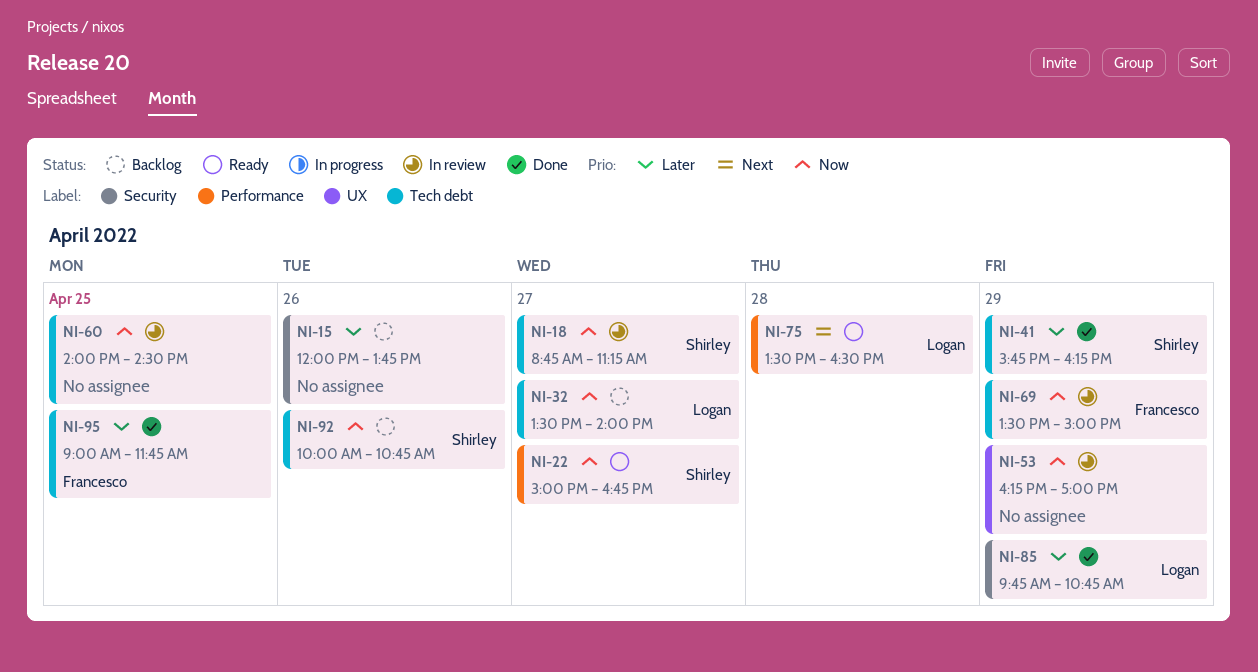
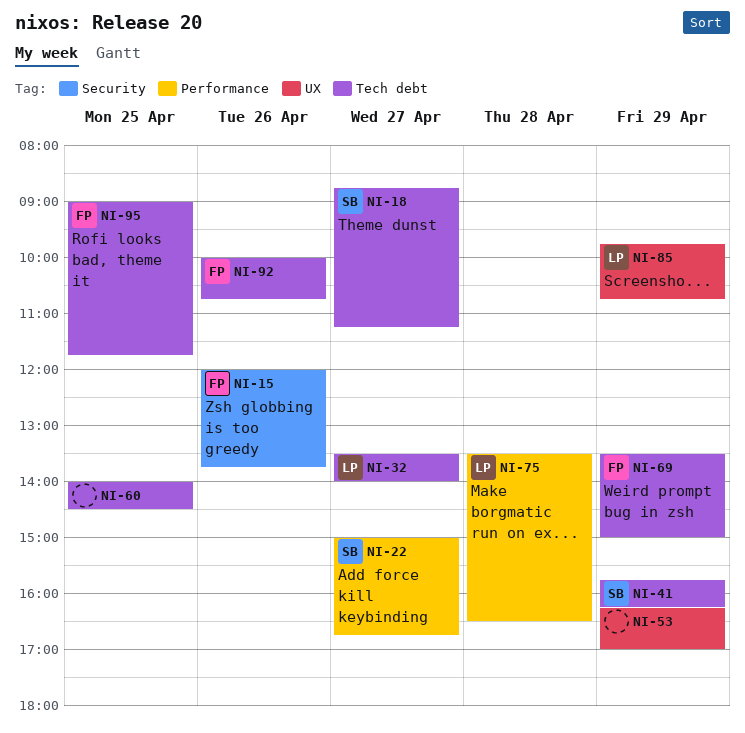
NI-15, owner: none -> Francesco
NI-85, label: Security -> UX
NI-92, owner: Shirley -> Francesco

